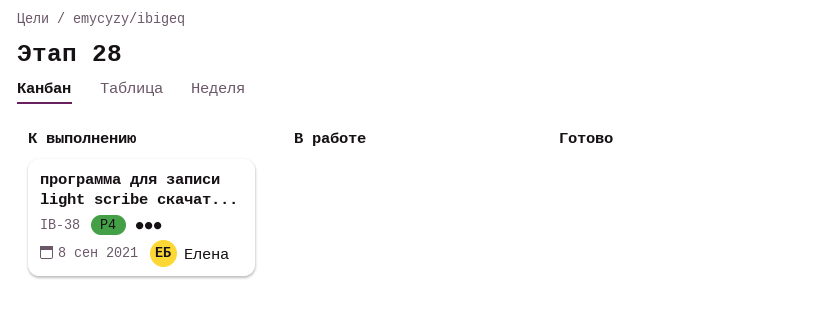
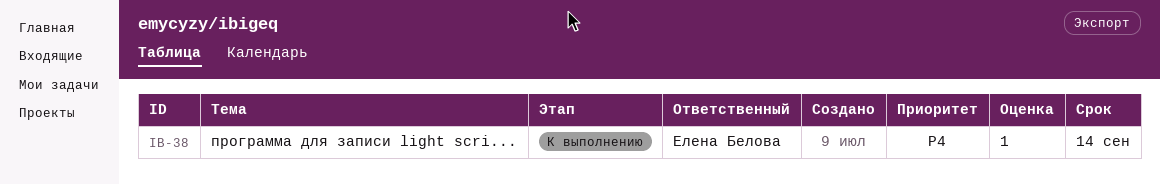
IB-38, estimate: 3 -> 1
IB-38, due: Sep 8 -> Sep 14

